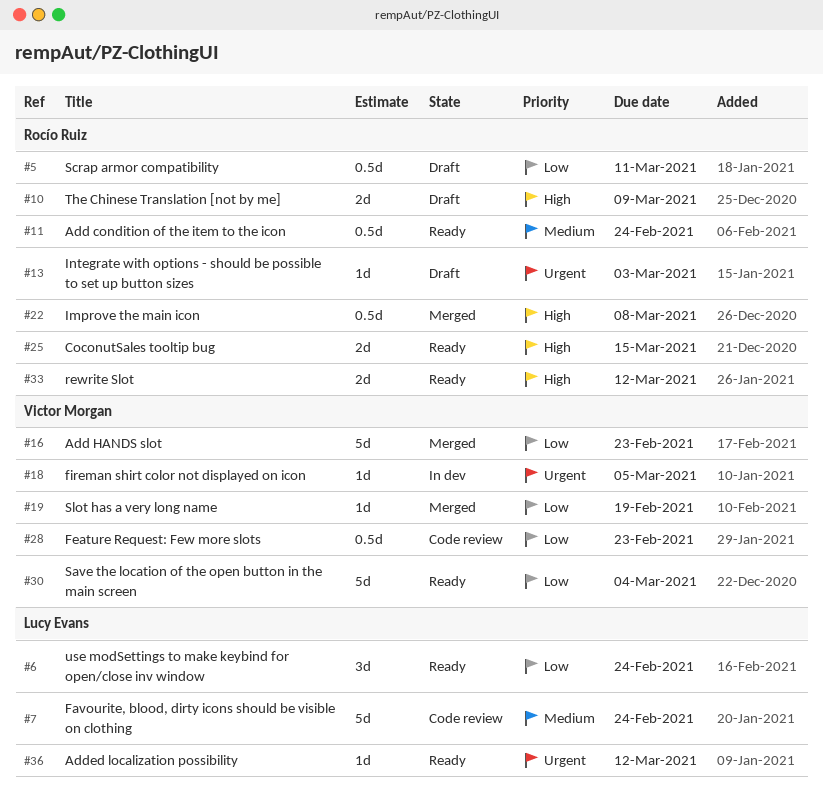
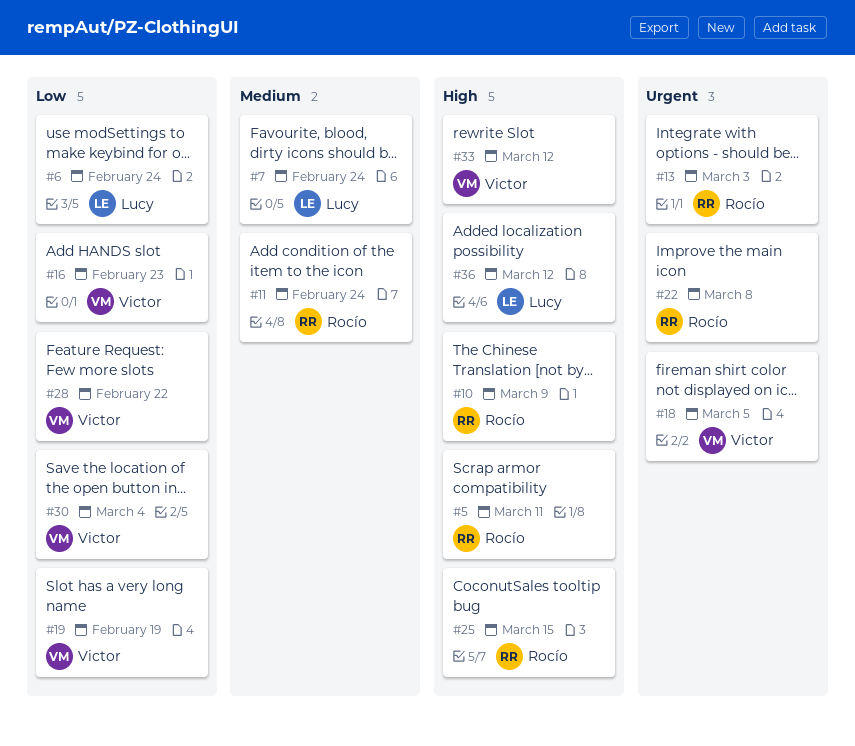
#5, priority: Low -> High
#22, priority: High -> Urgent
#28, due: Feb 23 -> Feb 22
#33, owner: Rocío Ruiz -> Victor Morgan
#36, priority: Urgent -> High

